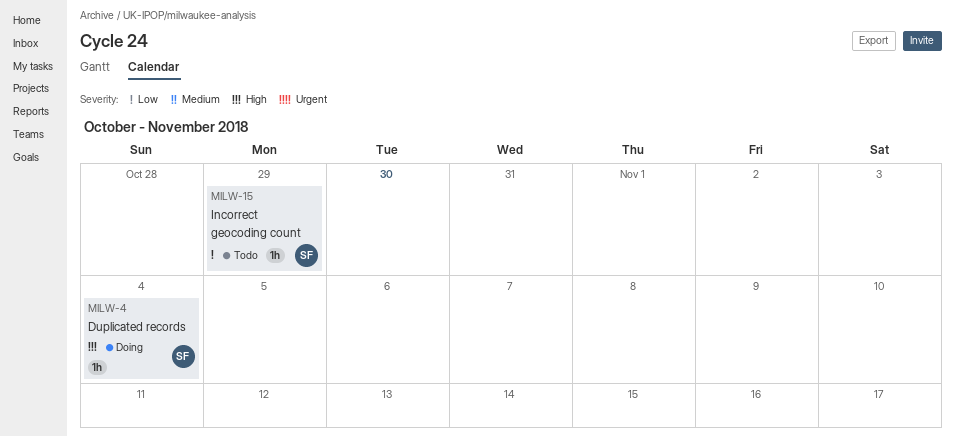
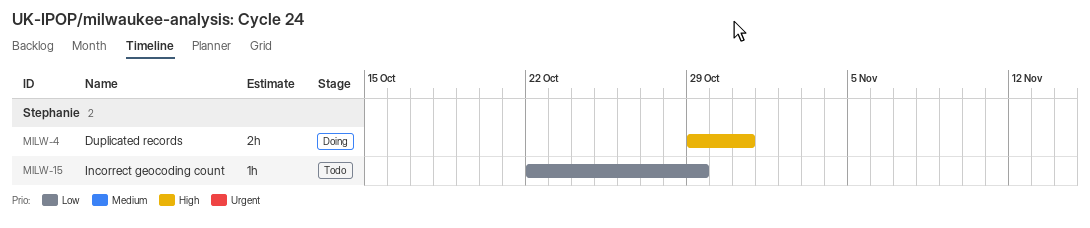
MILW-4, estimate: 1h -> 2h
MILW-4, due: Nov 4 -> Oct 31

